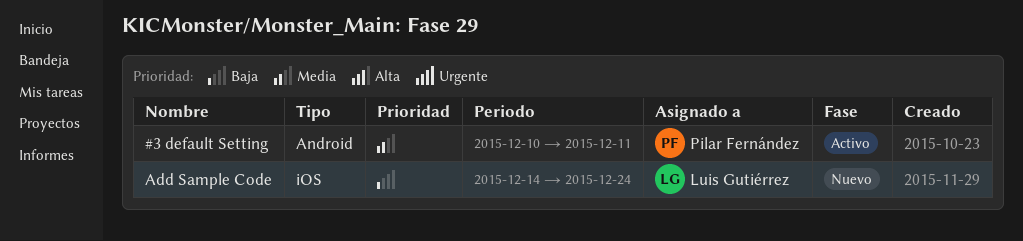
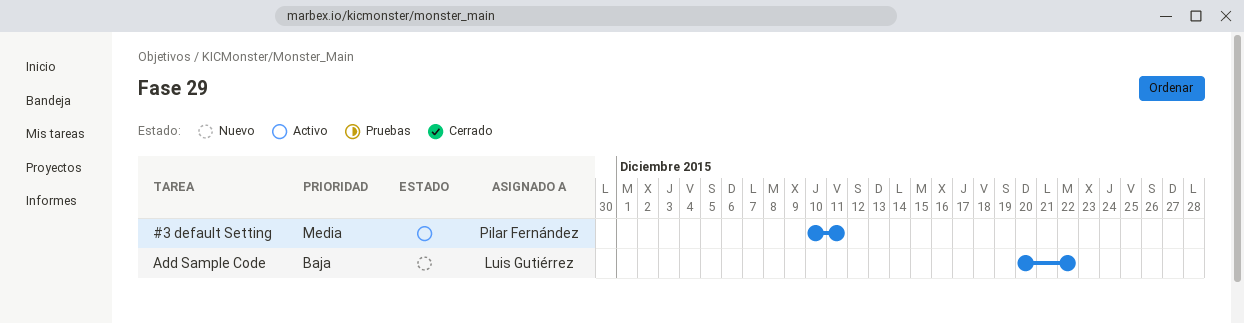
Add Sample Code, start: Dec 14 -> Dec 20
Add Sample Code, due: Dec 24 -> Dec 22

